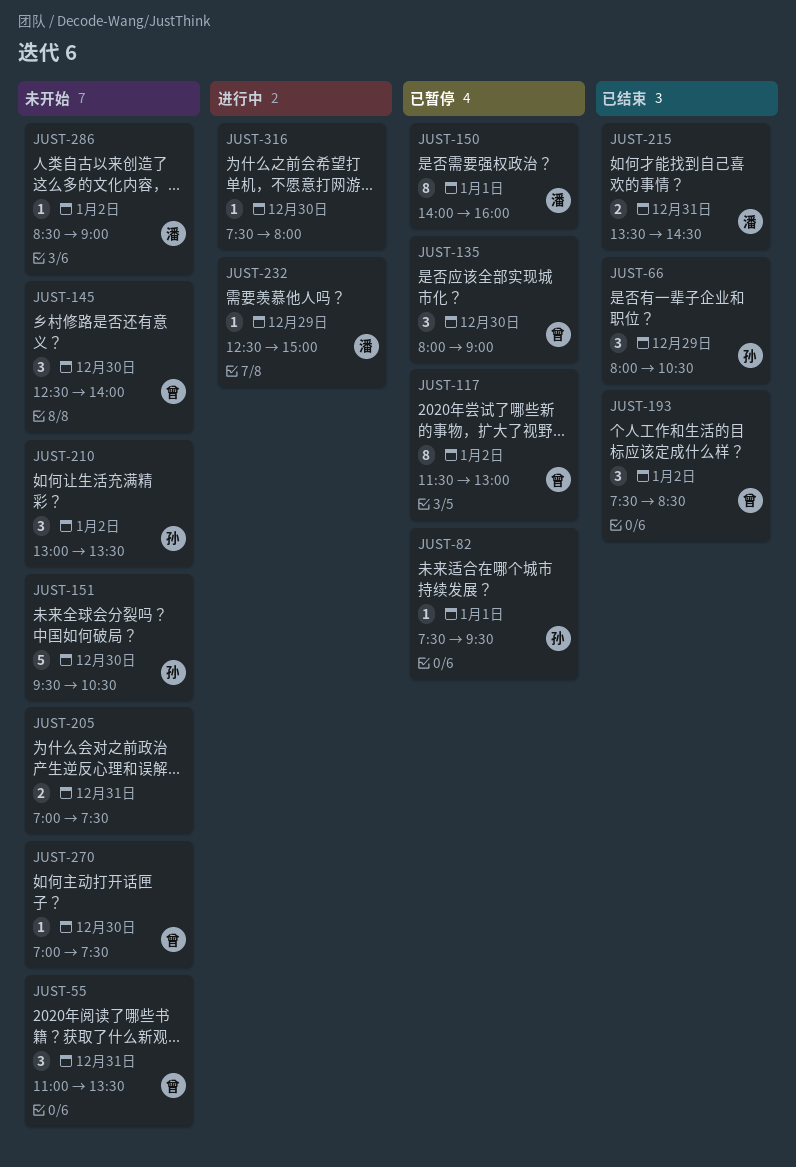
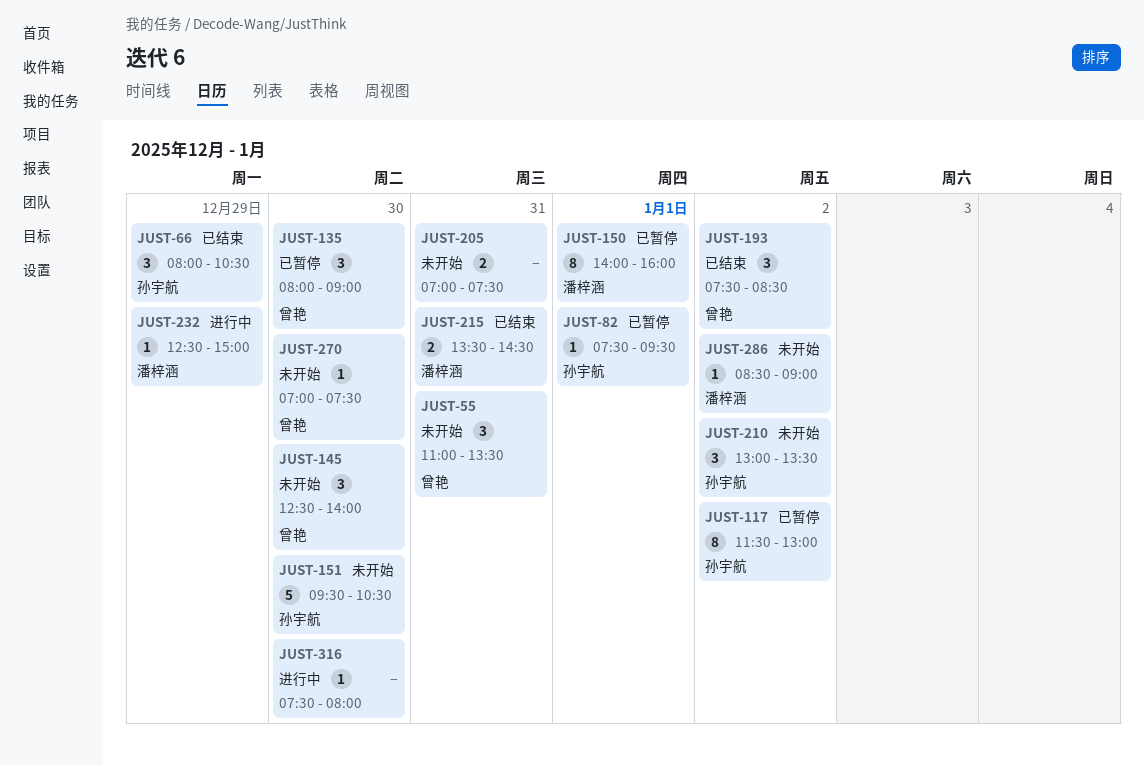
JUST-117, owner: 曾艳 -> 孙宇航

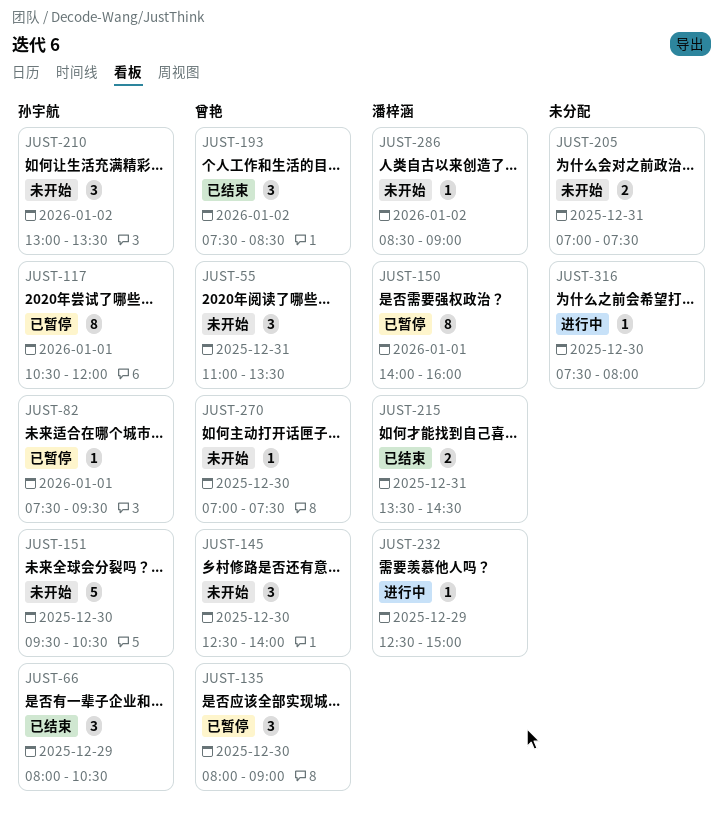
JUST-117, day: Jan 2 -> Jan 1
JUST-117, begins: 11:30 -> 10:30
JUST-117, ends: 13:00 -> 12:00

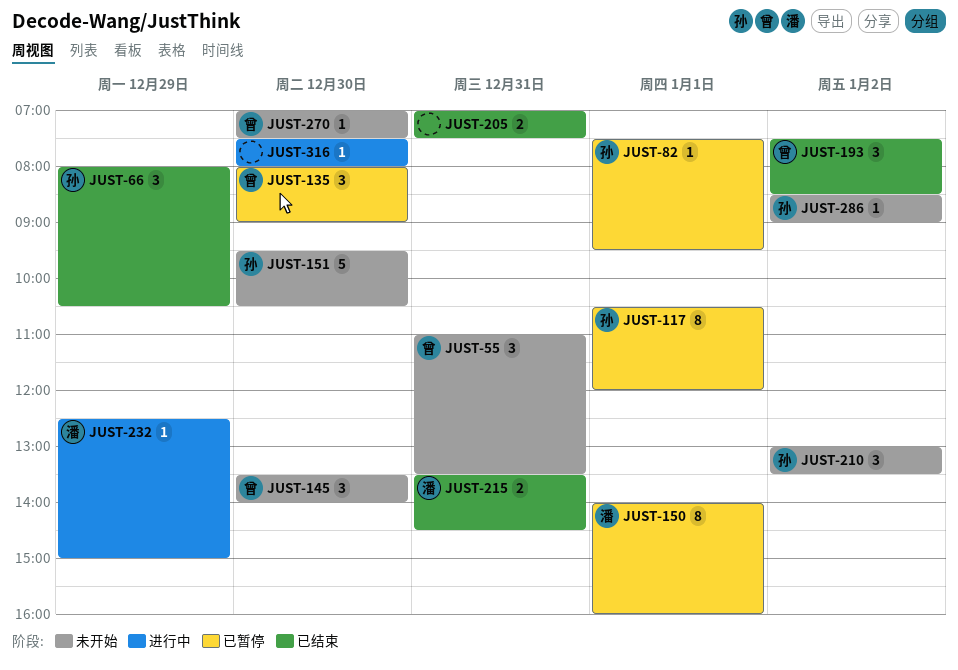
JUST-145, begins: 12:30 -> 13:30
JUST-205, status: 未开始 -> 已结束
JUST-286, owner: 潘梓涵 -> 孙宇航

